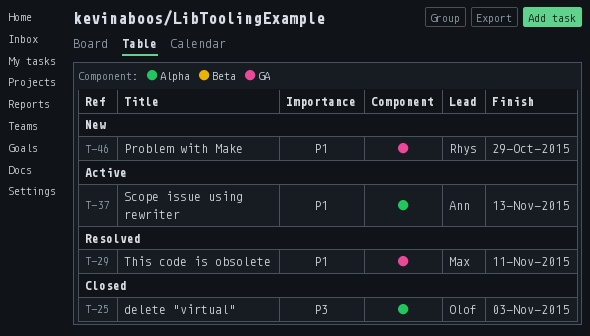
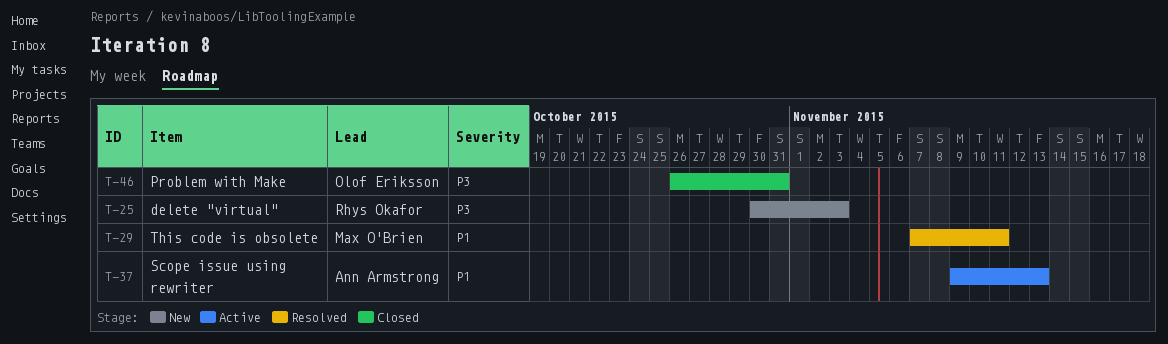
T-25, status: Closed -> New
T-25, owner: Olof Eriksson -> Rhys Okafor
T-46, status: New -> Closed
T-46, owner: Rhys Okafor -> Olof Eriksson
T-46, priority: P1 -> P3
T-46, due: Oct 29 -> Oct 31

